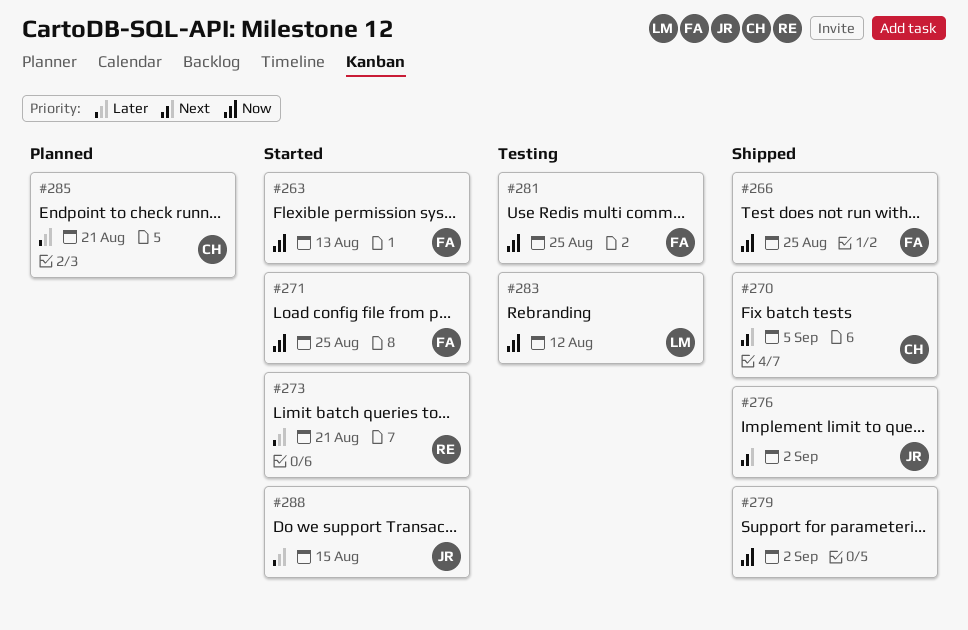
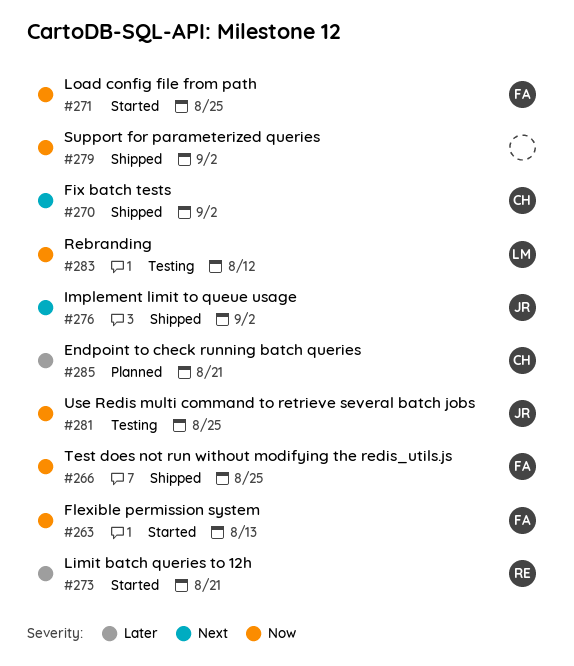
#270, due: Sep 5 -> Sep 2
#281, owner: FA -> JR
#288: present -> none

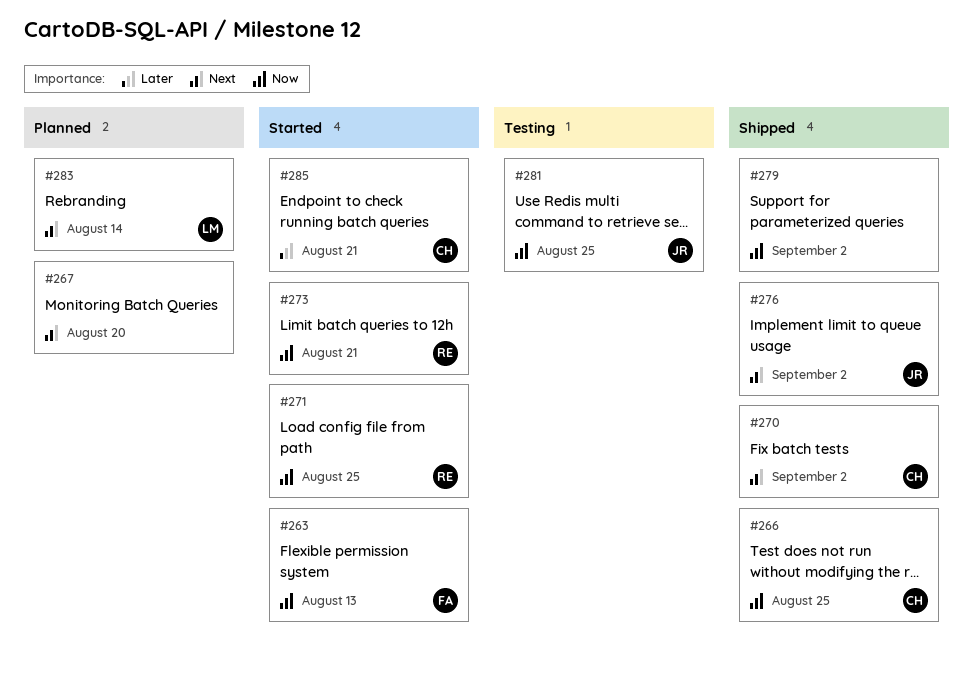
#266, owner: FA -> CH
#267: none -> present
#271, owner: FA -> RE
#273, priority: Later -> Now
#283, status: Testing -> Planned
#283, priority: Now -> Next
#283, due: Aug 12 -> Aug 14
#285, status: Planned -> Started

